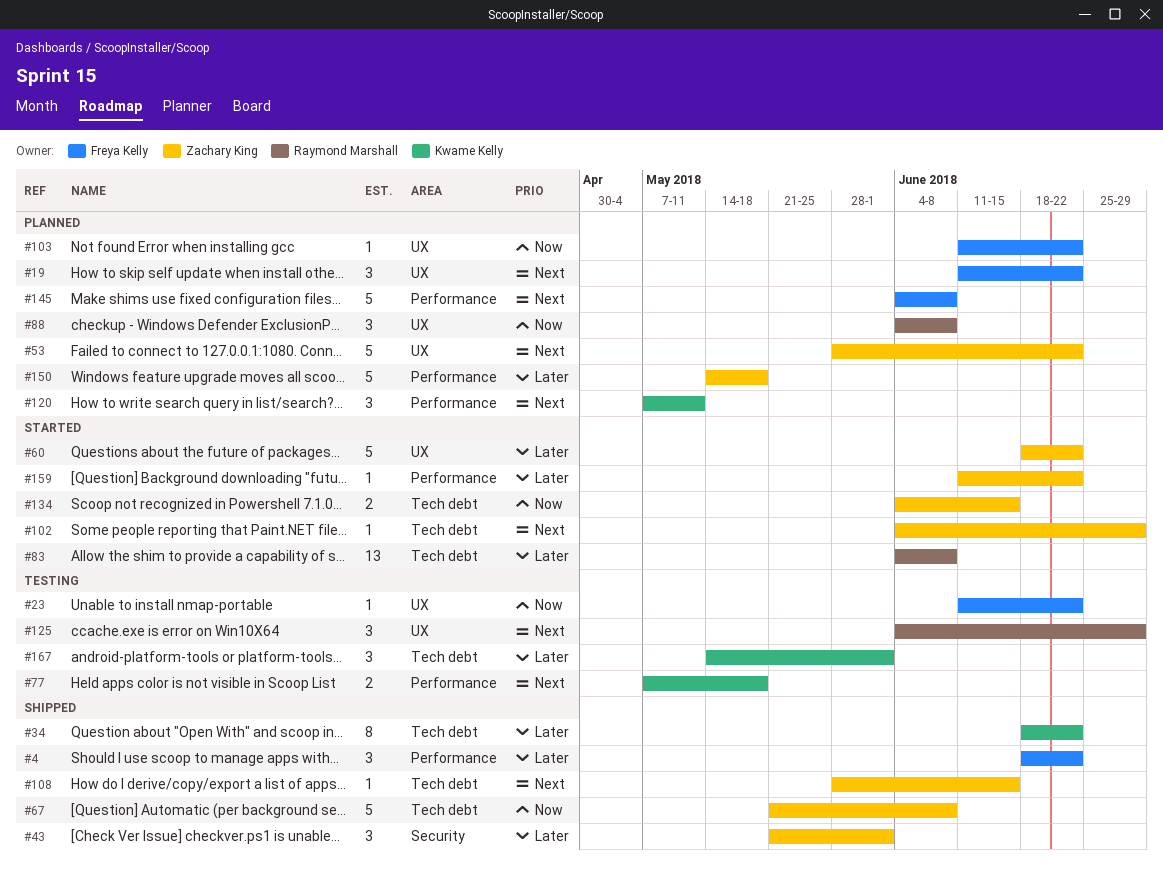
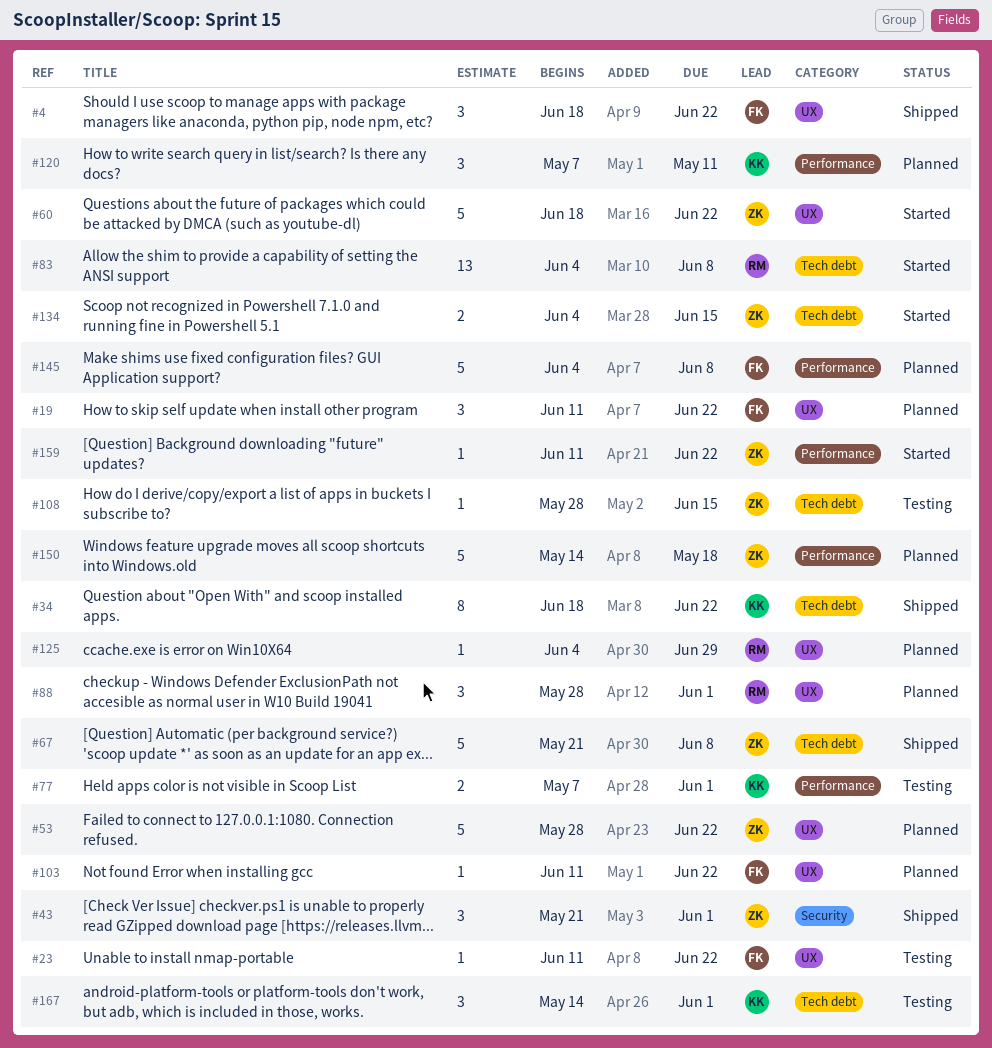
#4, label: Performance -> UX
#77, due: May 18 -> Jun 1
#88, start: Jun 4 -> May 28
#88, due: Jun 8 -> Jun 1
#102: present -> none
#108, status: Shipped -> Testing
#125, status: Testing -> Planned
#125, estimate: 3 -> 1

